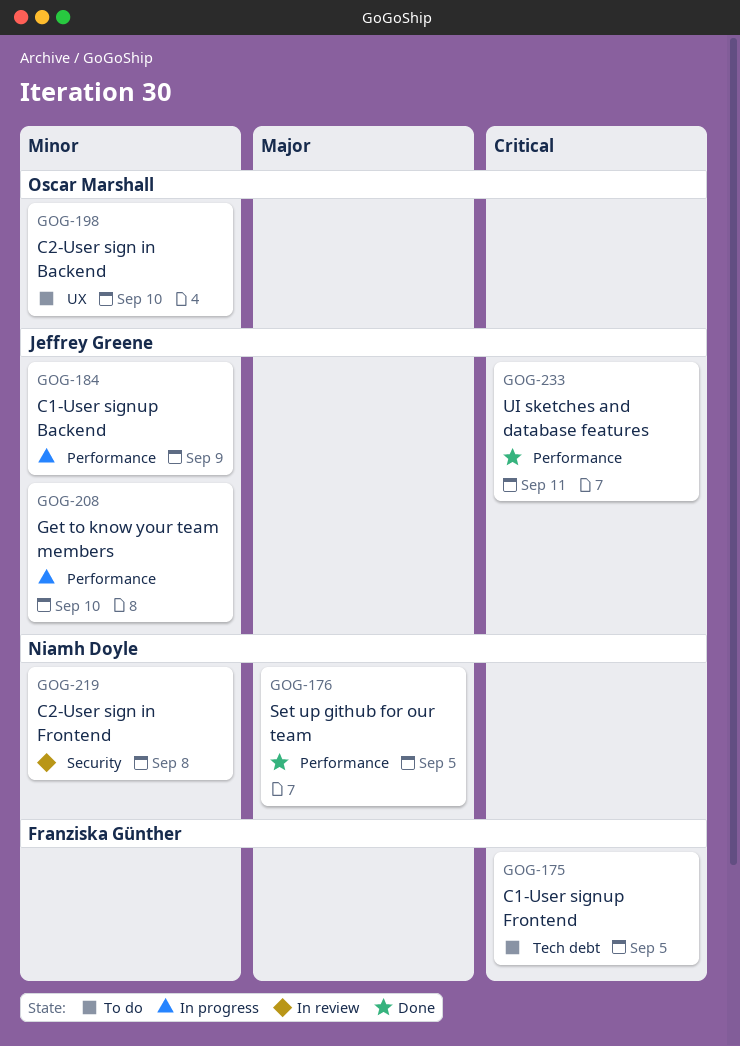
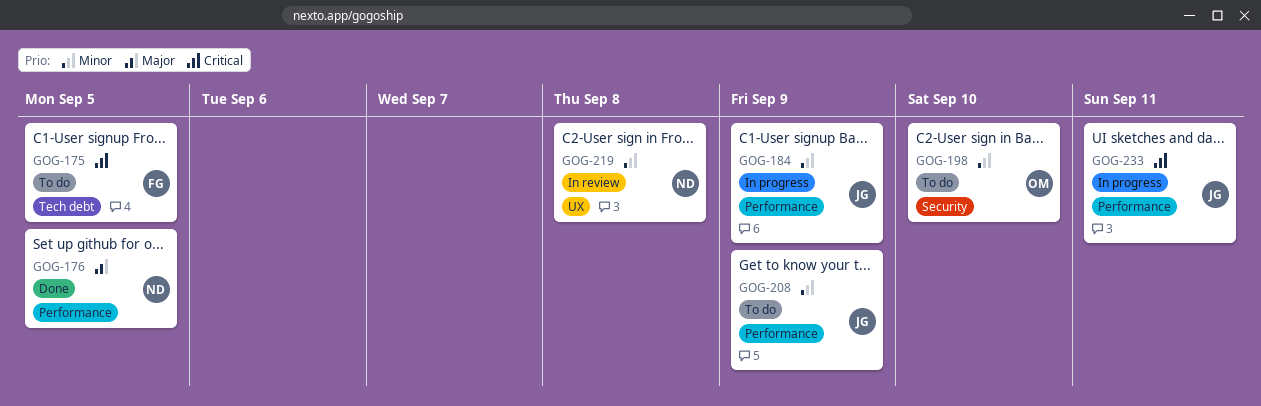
GOG-198, label: UX -> Security
GOG-208, status: In progress -> To do
GOG-208, due: Sep 10 -> Sep 9
GOG-219, label: Security -> UX
GOG-233, status: Done -> In progress

